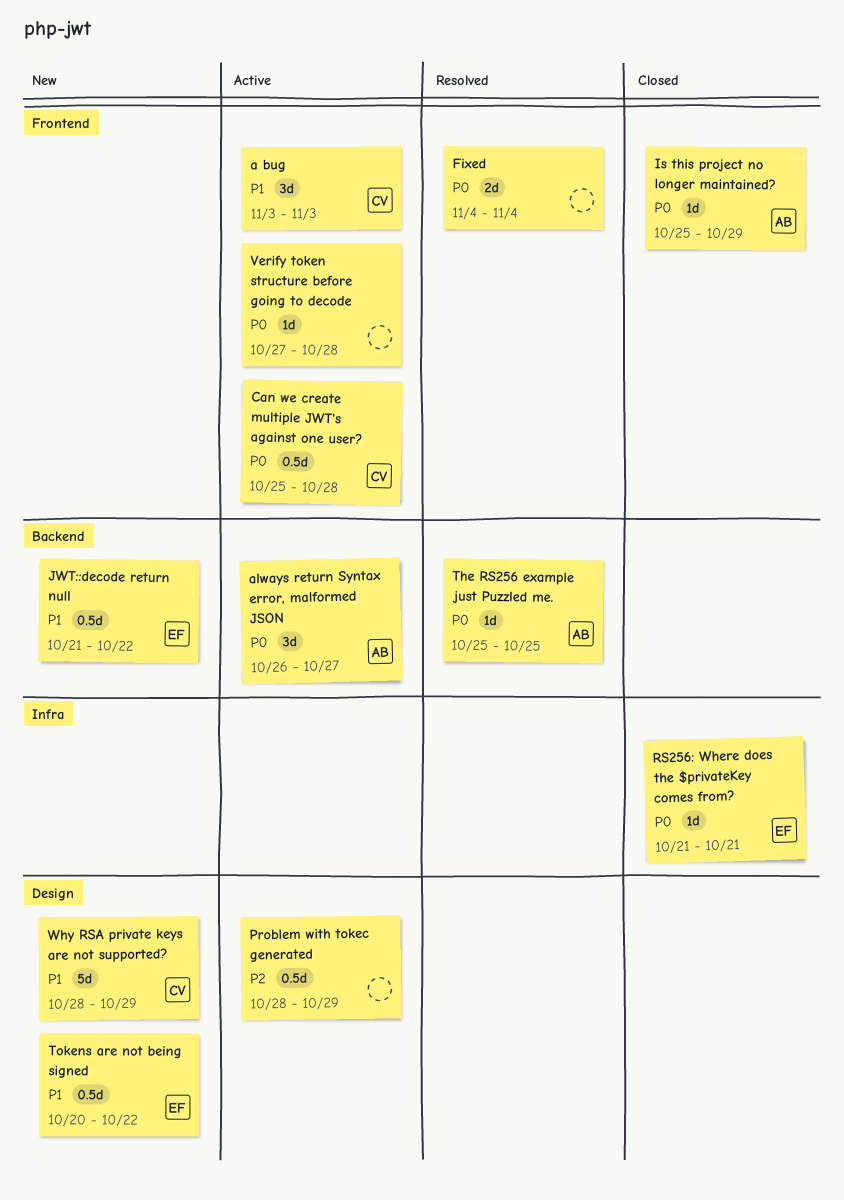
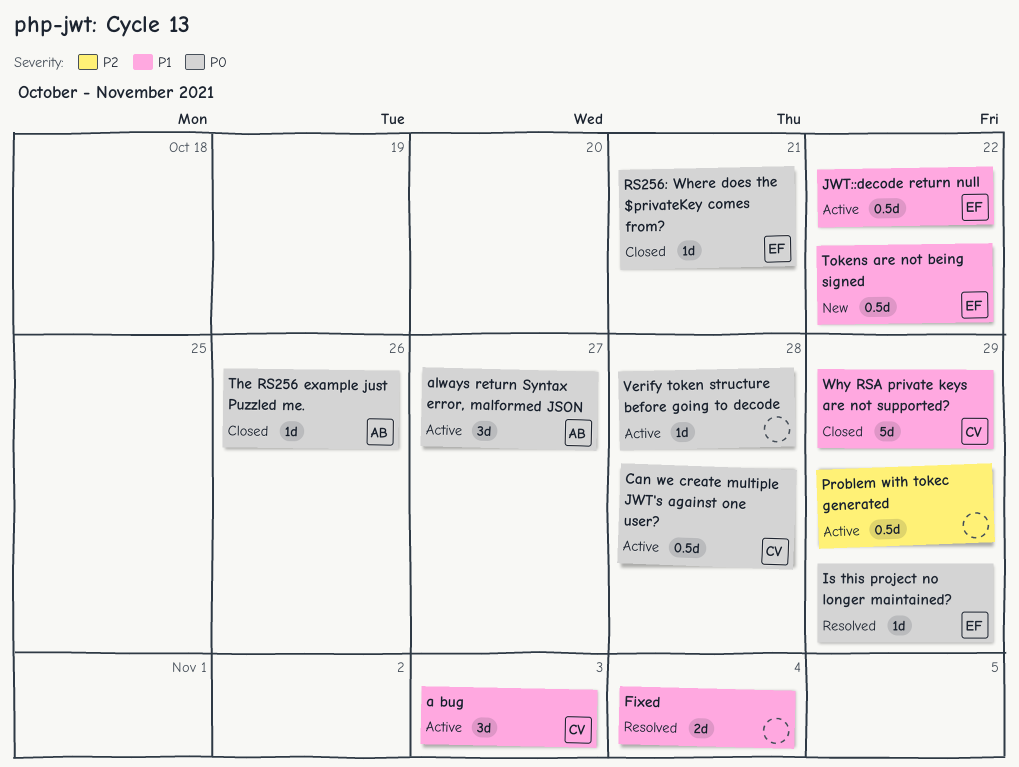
Fixed, priority: P0 -> P1
Is this project no longer maintained?, status: Closed -> Resolved
Is this project no longer maintained?, owner: AB -> EF
JWT::decode return null, status: New -> Active
The RS256 example just Puzzled me., status: Resolved -> Closed
The RS256 example just Puzzled me., due: Oct 25 -> Oct 26
Why RSA private keys are not supported?, status: New -> Closed

